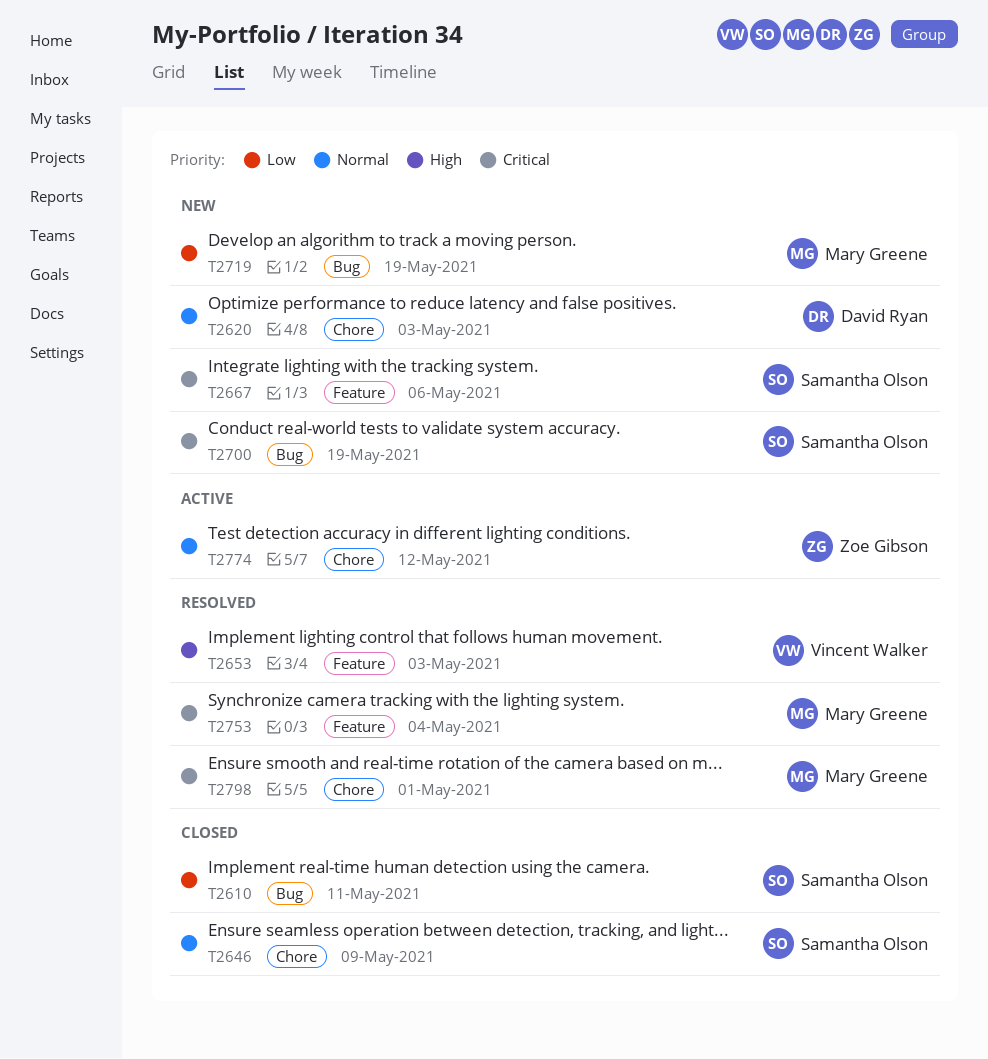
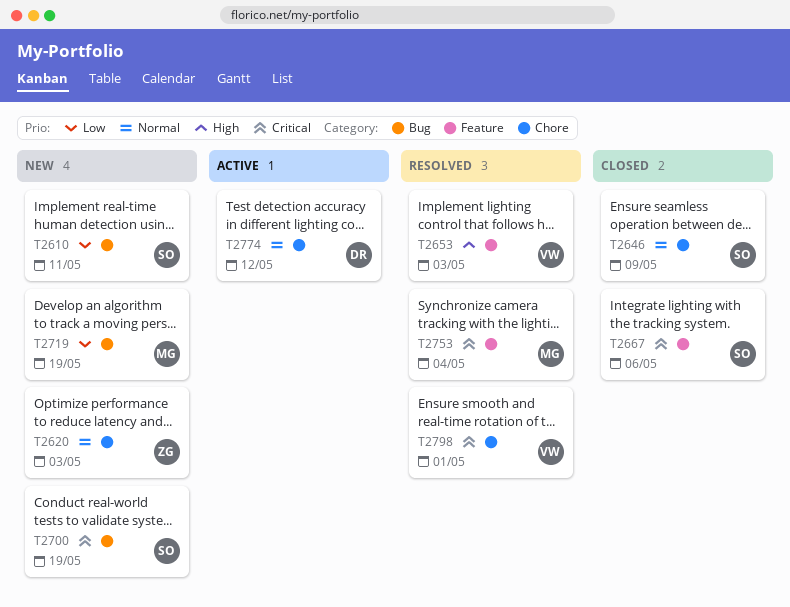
T2610, status: Closed -> New
T2620, owner: David Ryan -> Zoe Gibson
T2667, status: New -> Closed
T2774, owner: Zoe Gibson -> David Ryan
T2798, owner: Mary Greene -> Vincent Walker

